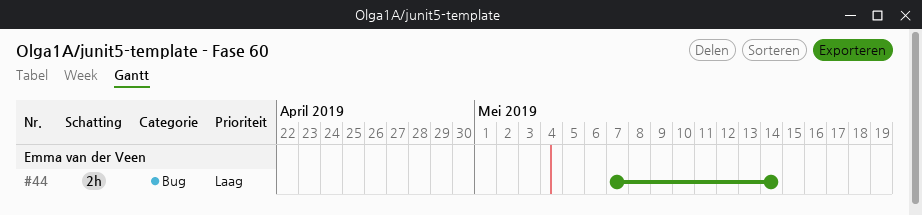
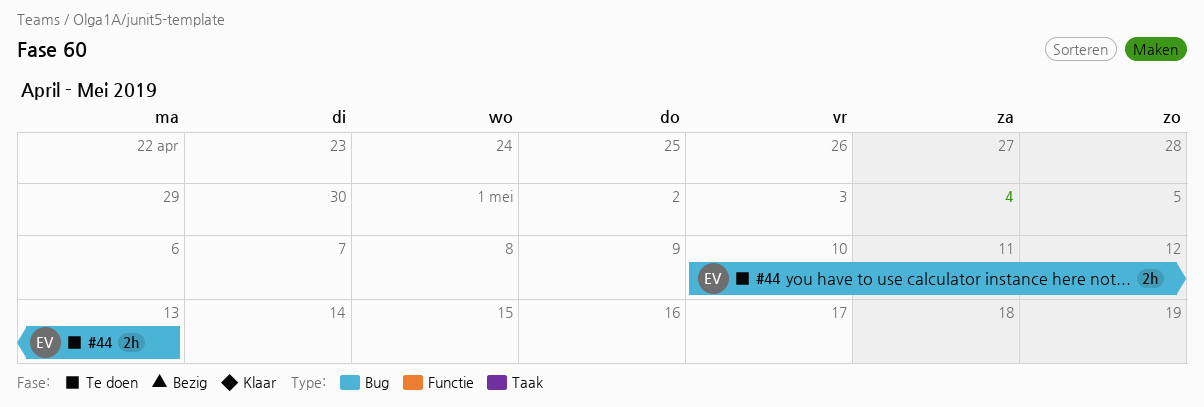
#44, start: May 7 -> May 10
#44, due: May 14 -> May 13

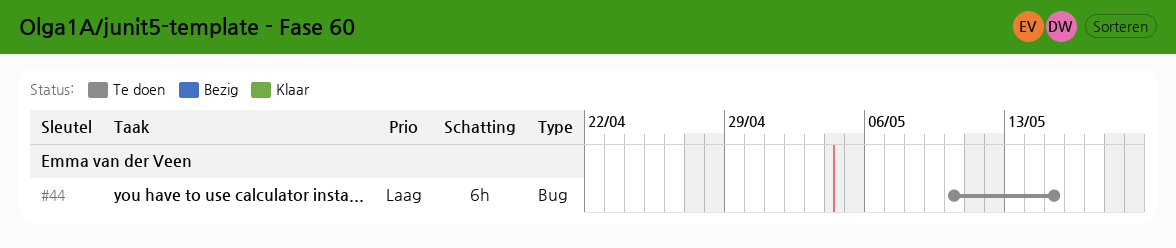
#44, estimate: 2h -> 6h
#44, due: May 13 -> May 15

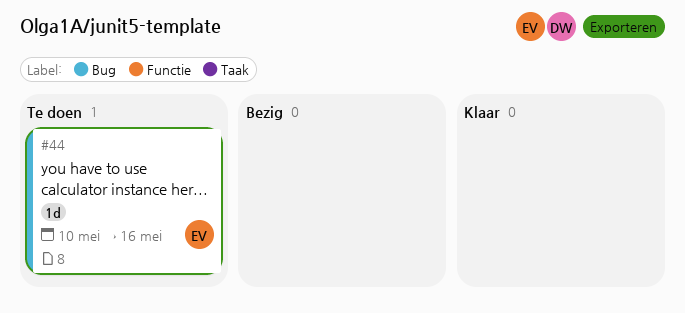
#44, estimate: 6h -> 1d
#44, due: May 15 -> May 16

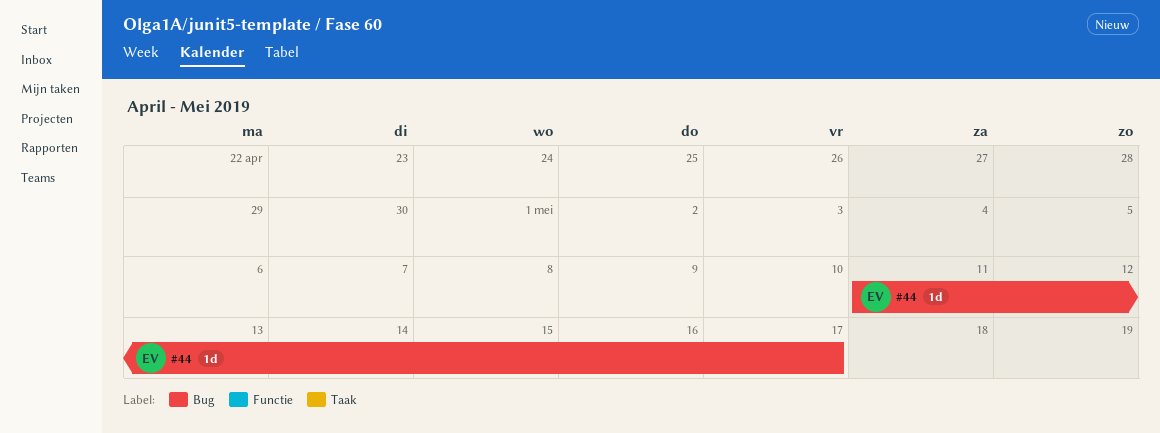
#44, start: May 10 -> May 11
#44, due: May 16 -> May 17

